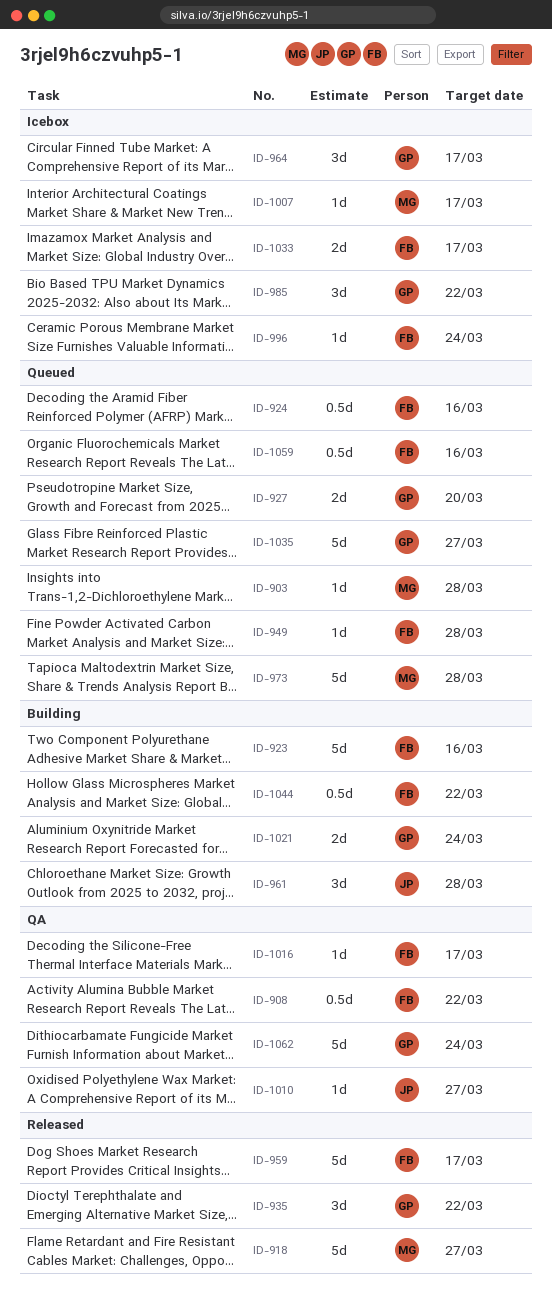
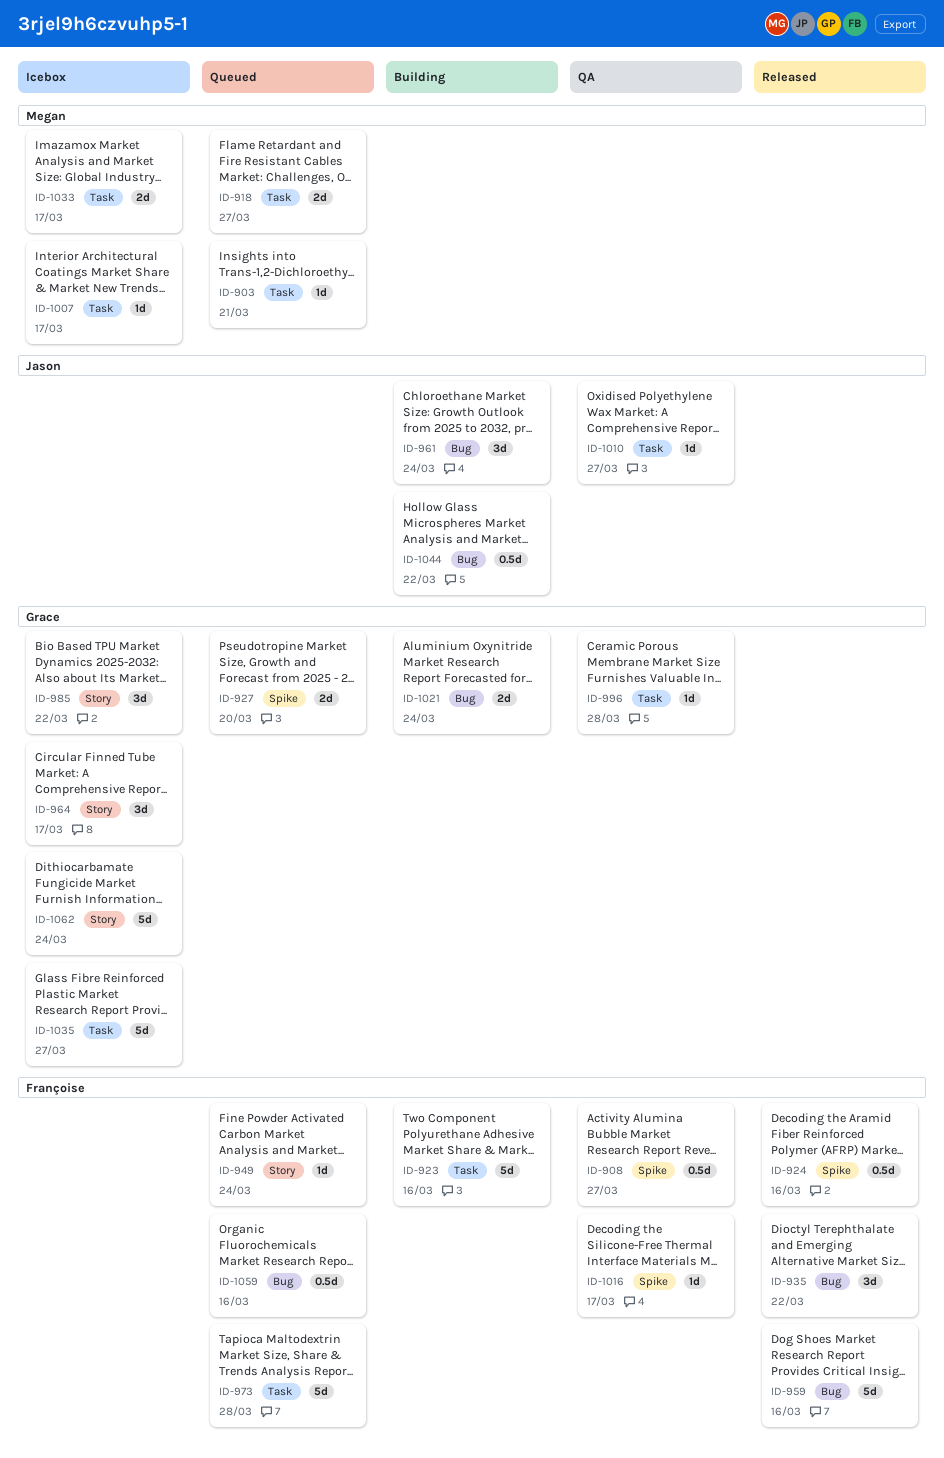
ID-903, due: Mar 28 -> Mar 21
ID-908, due: Mar 22 -> Mar 27
ID-918, status: Released -> Queued
ID-918, estimate: 5d -> 2d
ID-924, status: Queued -> Released
ID-935, owner: Grace -> Françoise
ID-949, due: Mar 28 -> Mar 24
ID-959, due: Mar 17 -> Mar 16
ID-961, due: Mar 28 -> Mar 24
ID-973, owner: Megan -> Françoise
ID-996, status: Icebox -> QA
ID-996, owner: Françoise -> Grace
ID-996, due: Mar 24 -> Mar 28
ID-1033, owner: Françoise -> Megan
ID-1035, status: Queued -> Icebox
ID-1044, owner: Françoise -> Jason
ID-1062, status: QA -> Icebox

